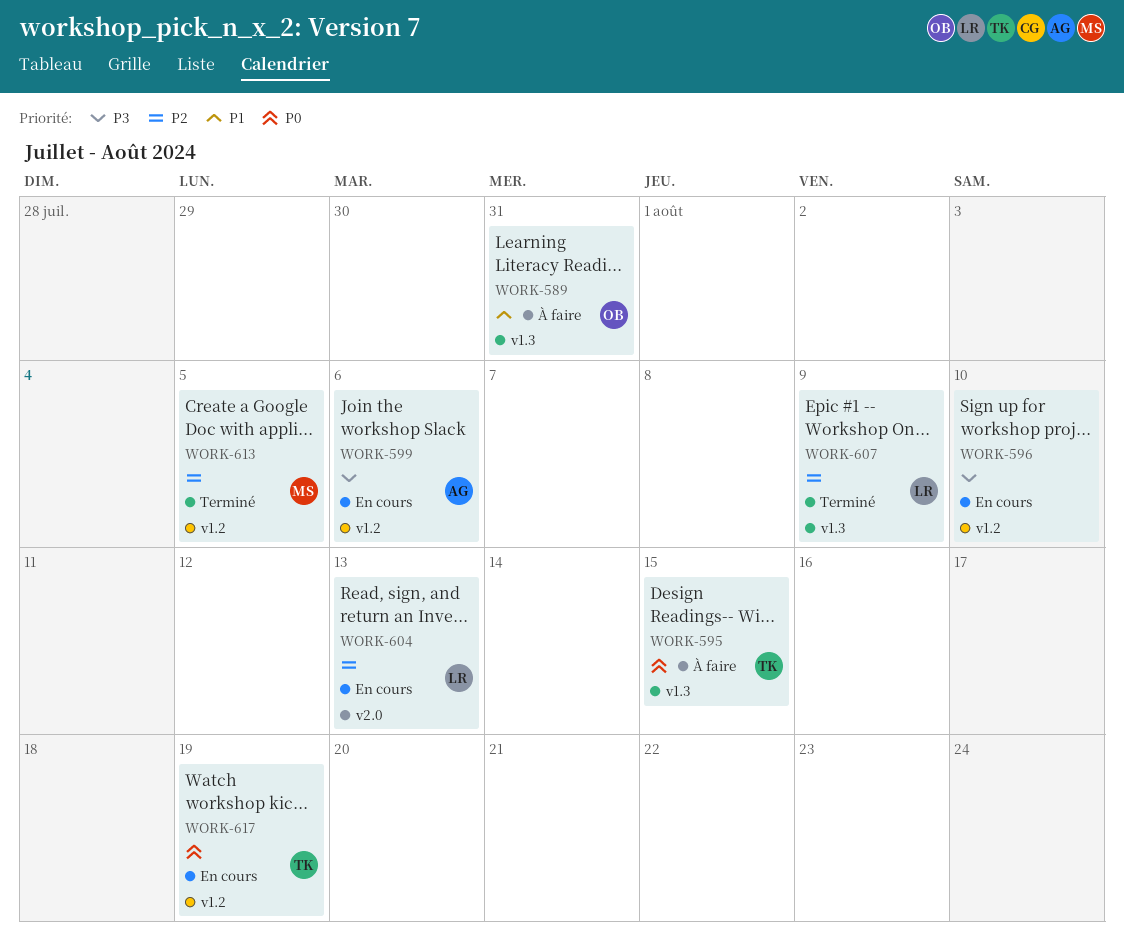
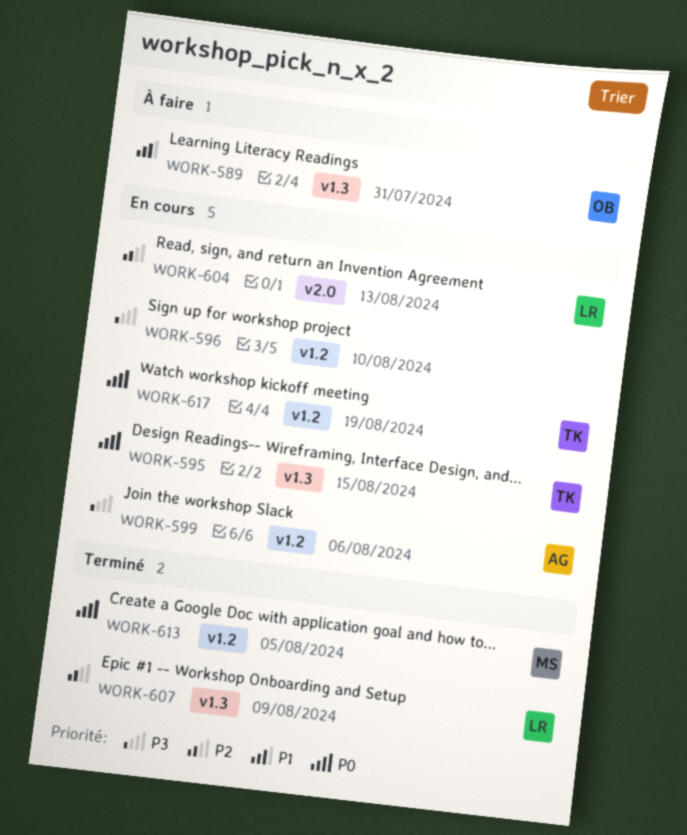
WORK-595, status: À faire -> En cours
WORK-613, priority: P2 -> P0

